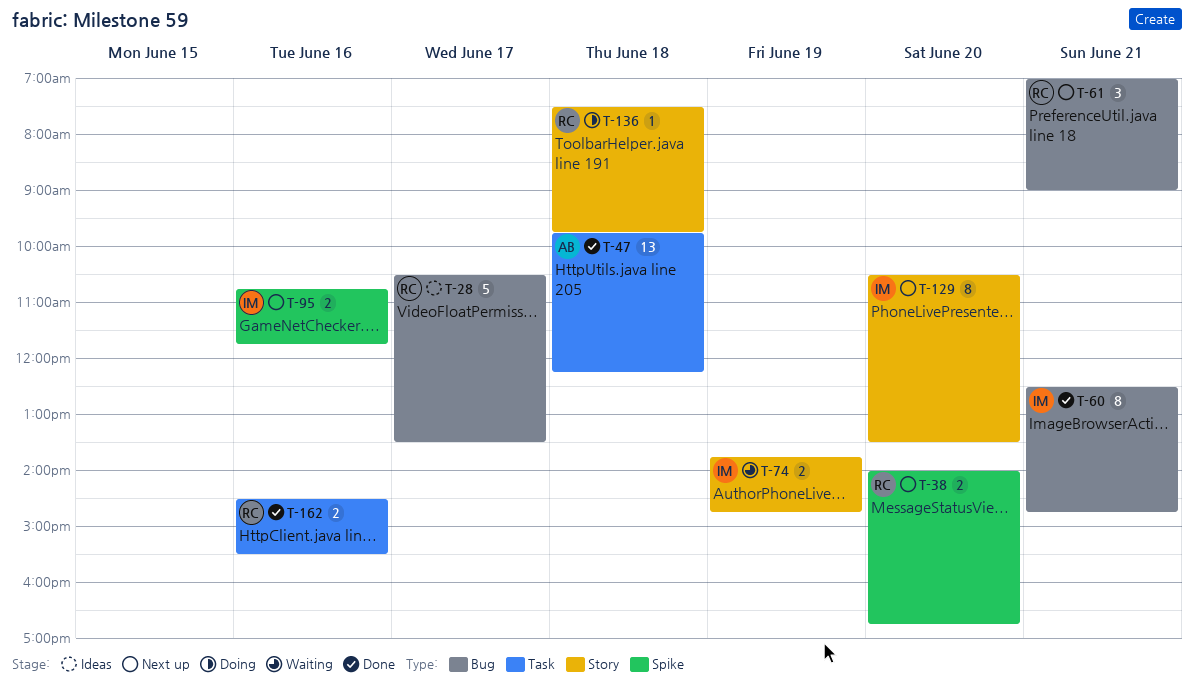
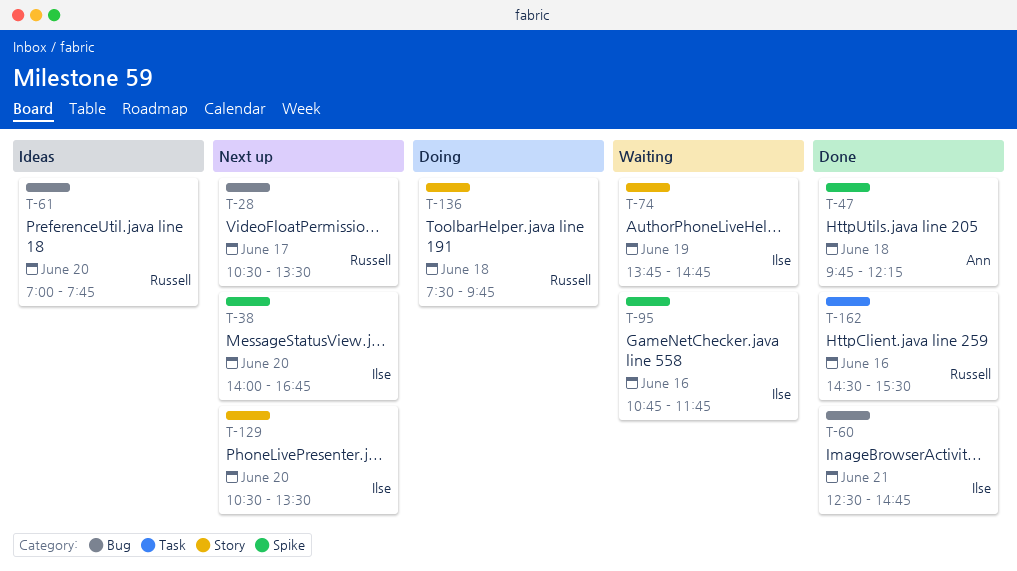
T-28, status: Ideas -> Next up
T-38, owner: Russell -> Ilse
T-47, label: Task -> Spike
T-61, status: Next up -> Ideas
T-61, day: Jun 21 -> Jun 20
T-61, ends: 09:00 -> 07:45
T-95, status: Next up -> Waiting

